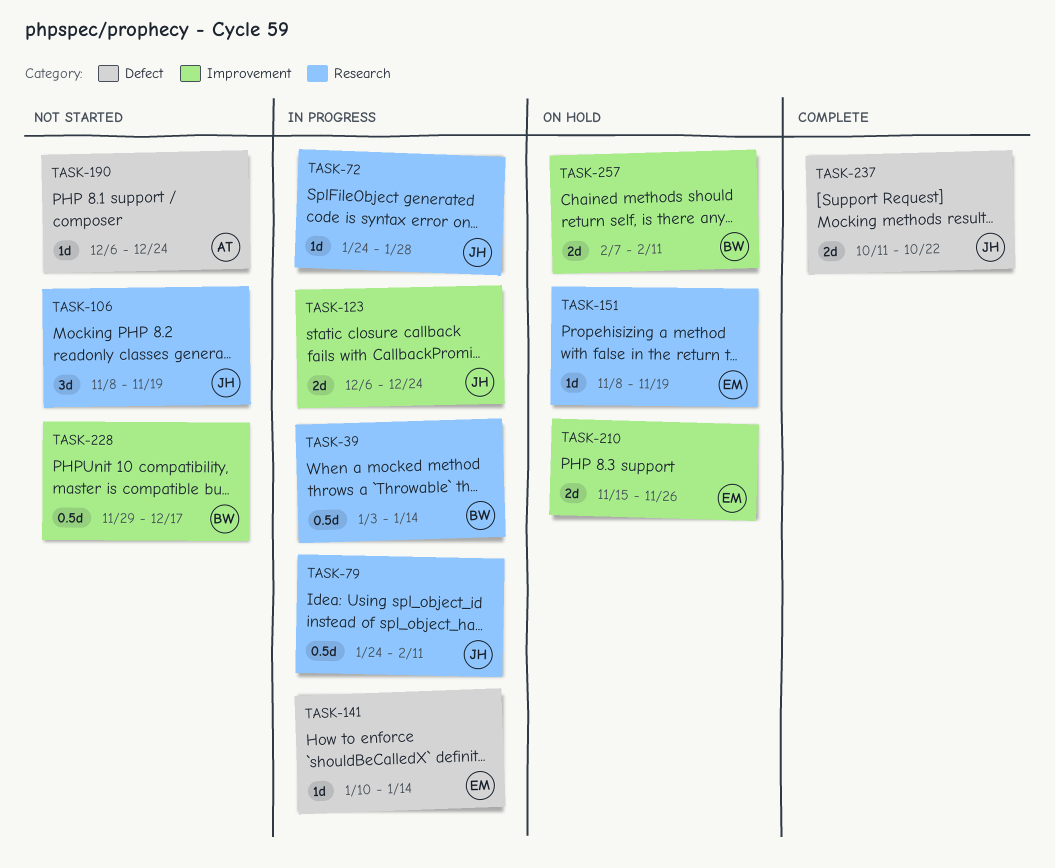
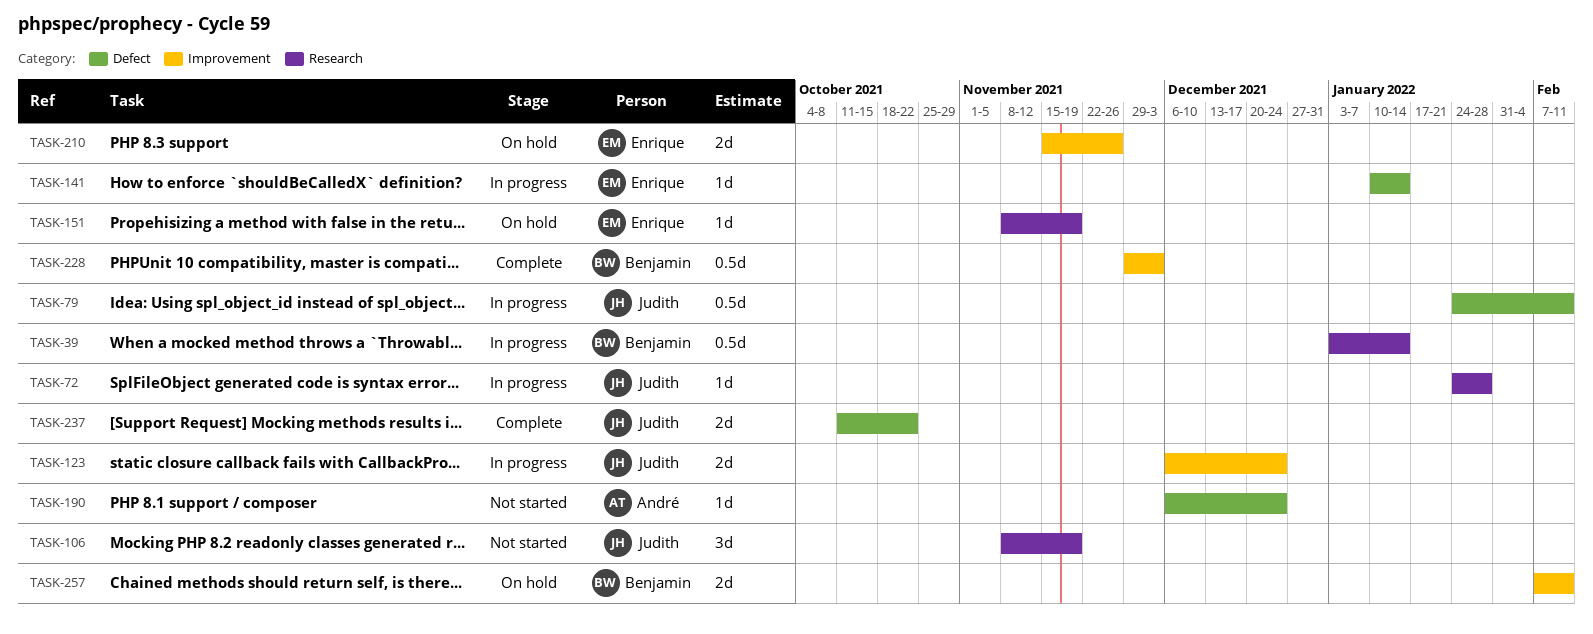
TASK-79, label: Research -> Defect
TASK-228, status: Not started -> Complete
TASK-228, due: Dec 17 -> Dec 3

